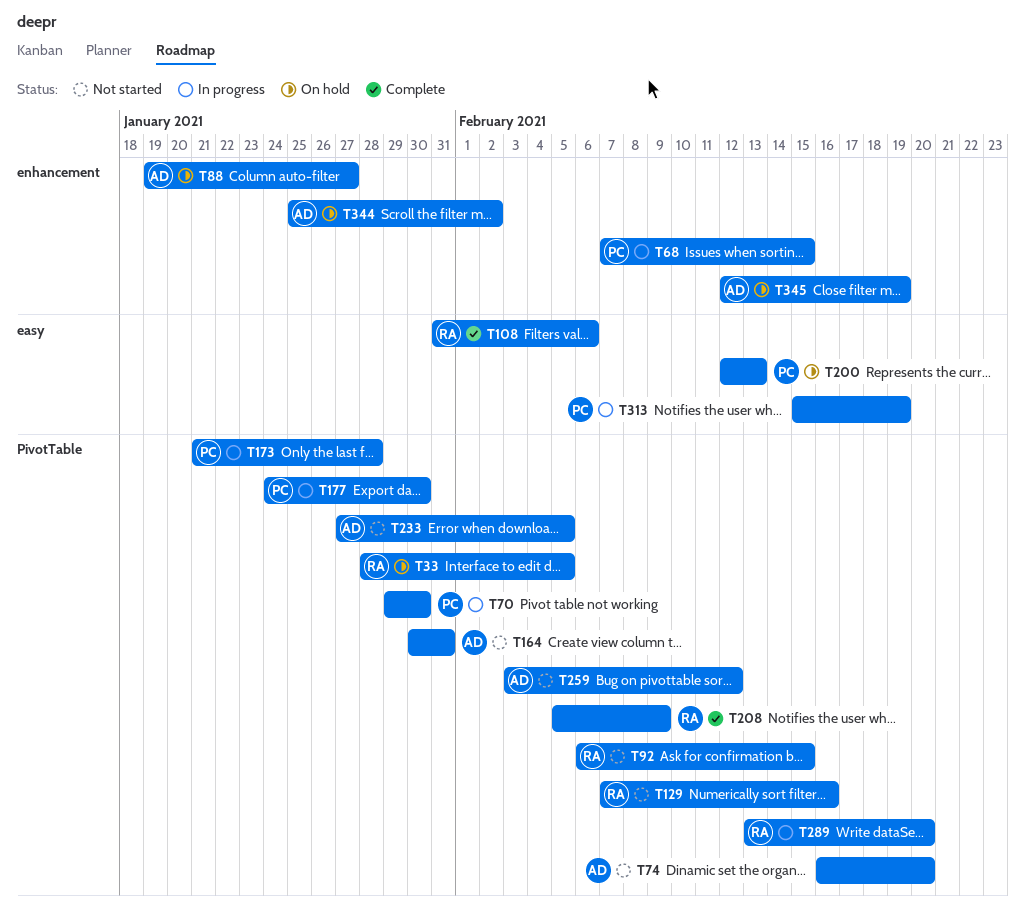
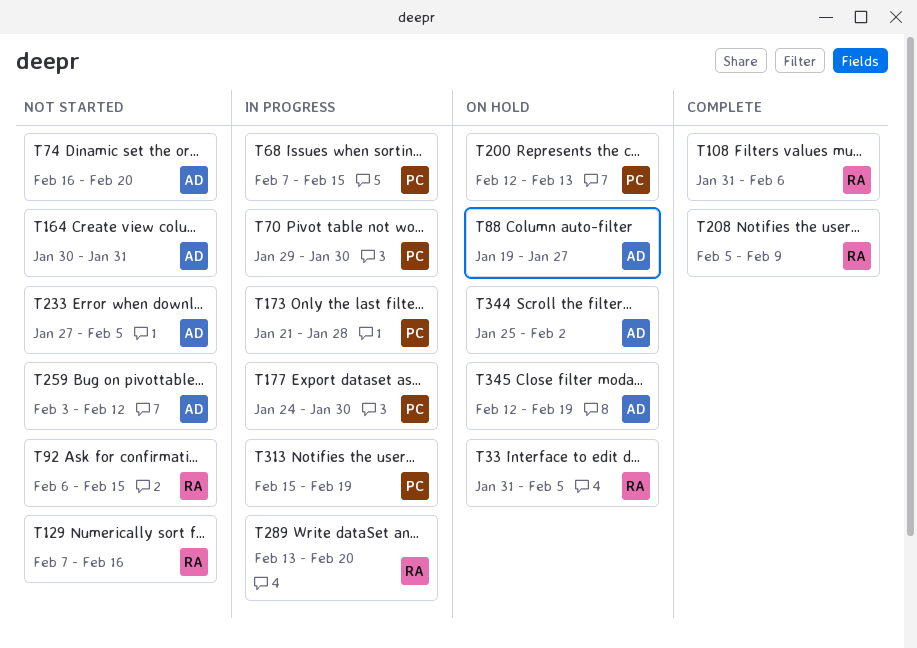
T33, start: Jan 28 -> Jan 31

